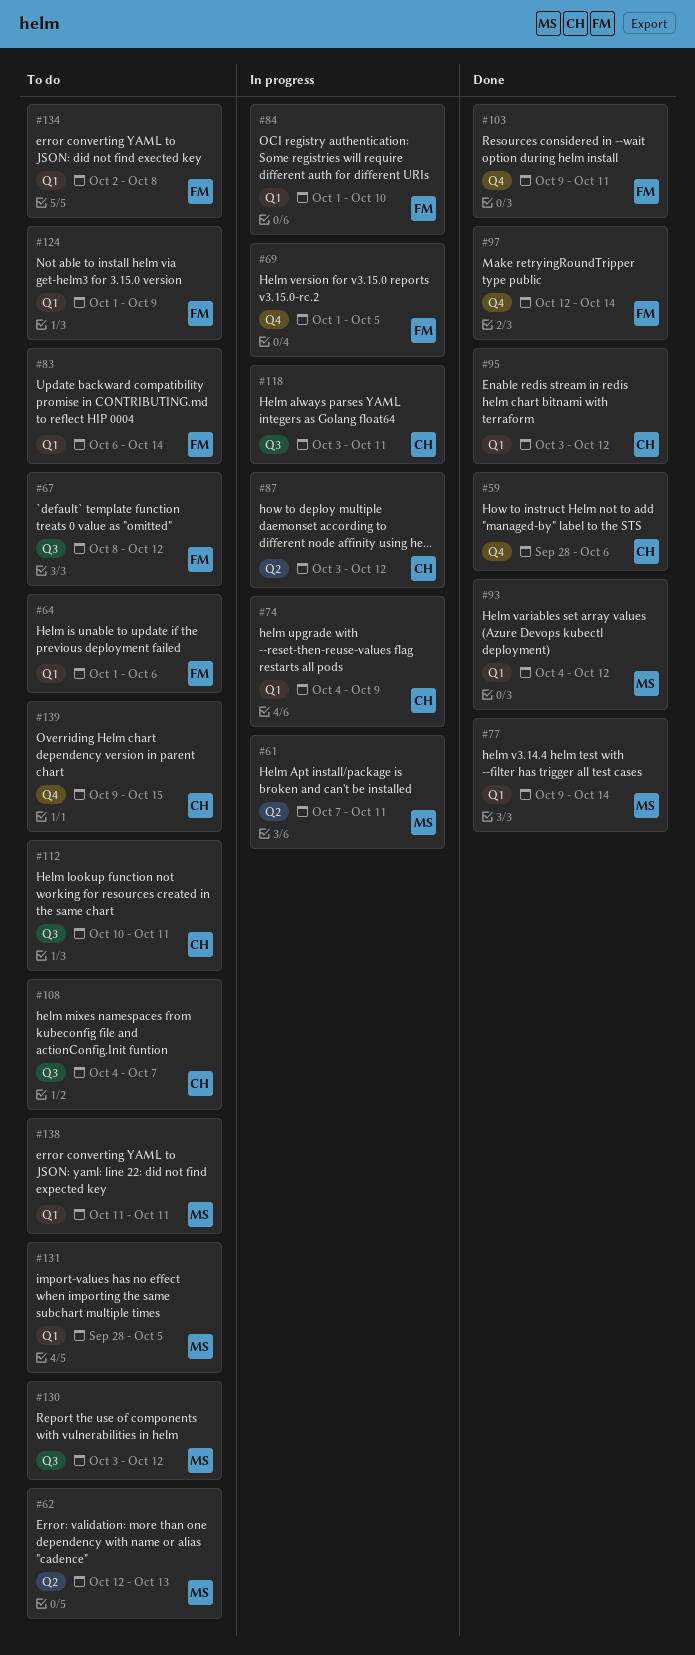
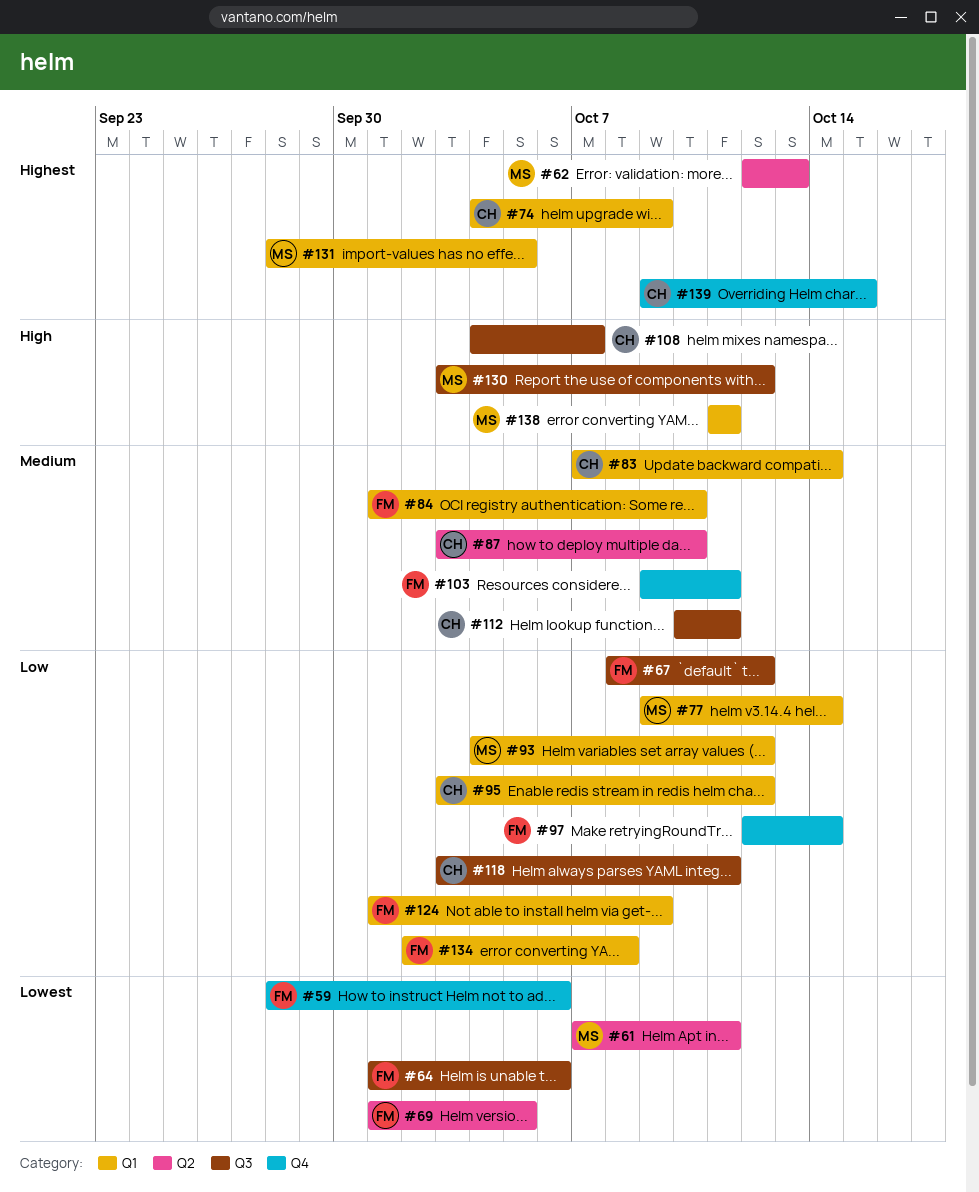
#59, owner: CH -> FM
#64, label: Q1 -> Q3
#69, label: Q4 -> Q2
#83, owner: FM -> CH
#83, start: Oct 6 -> Oct 7
#87, due: Oct 12 -> Oct 10

